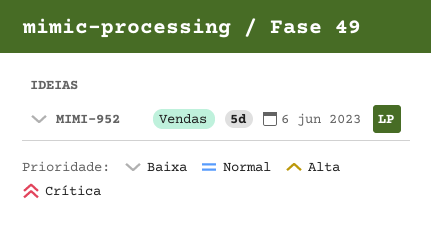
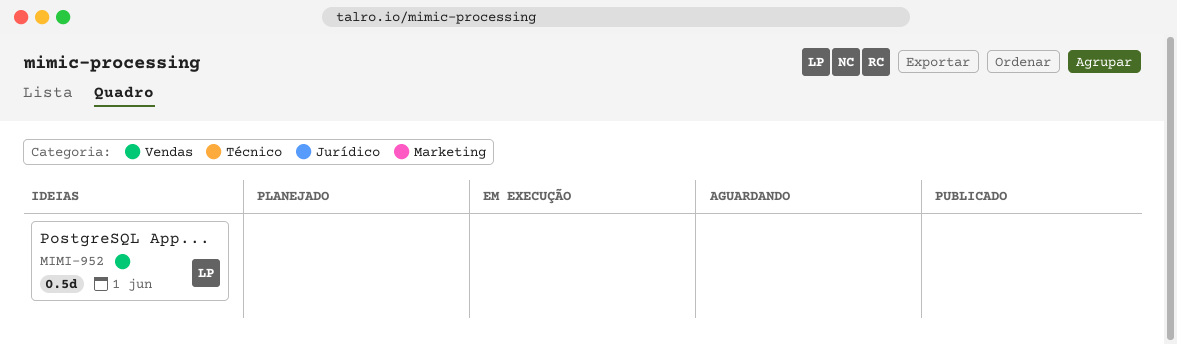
MIMI-952, estimate: 5d -> 0.5d
MIMI-952, due: Jun 6 -> Jun 1

